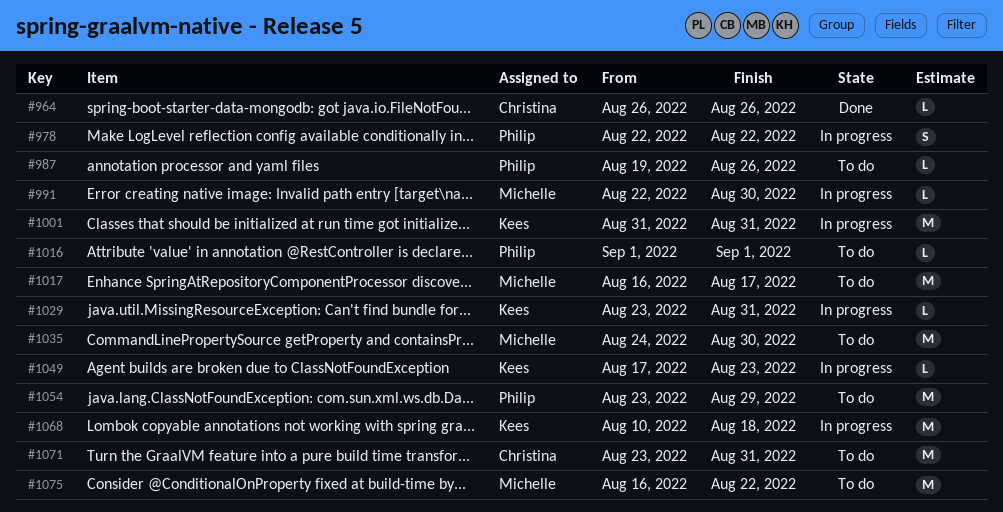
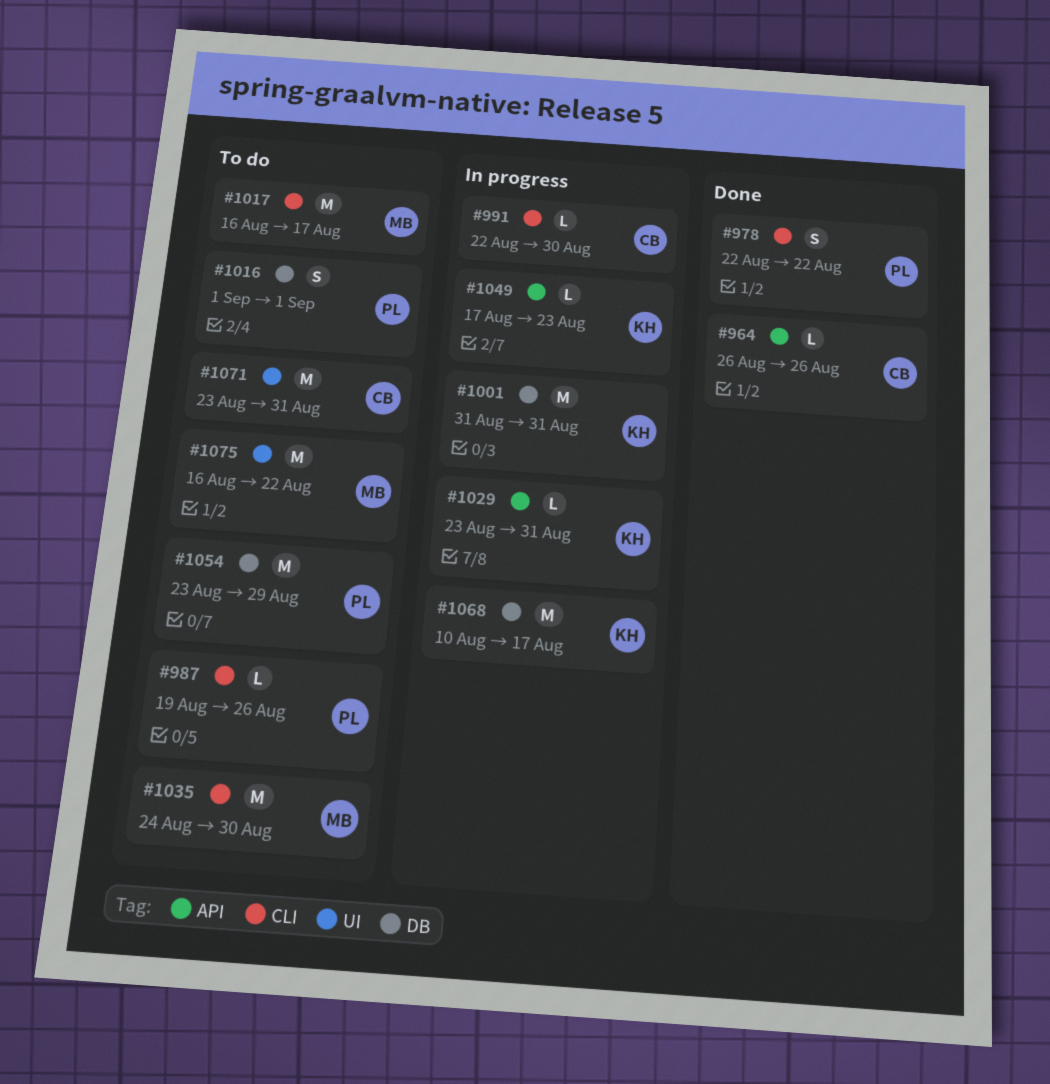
#978, status: In progress -> Done
#991, owner: Michelle -> Christina
#1016, estimate: L -> S
#1068, due: Aug 18 -> Aug 17

